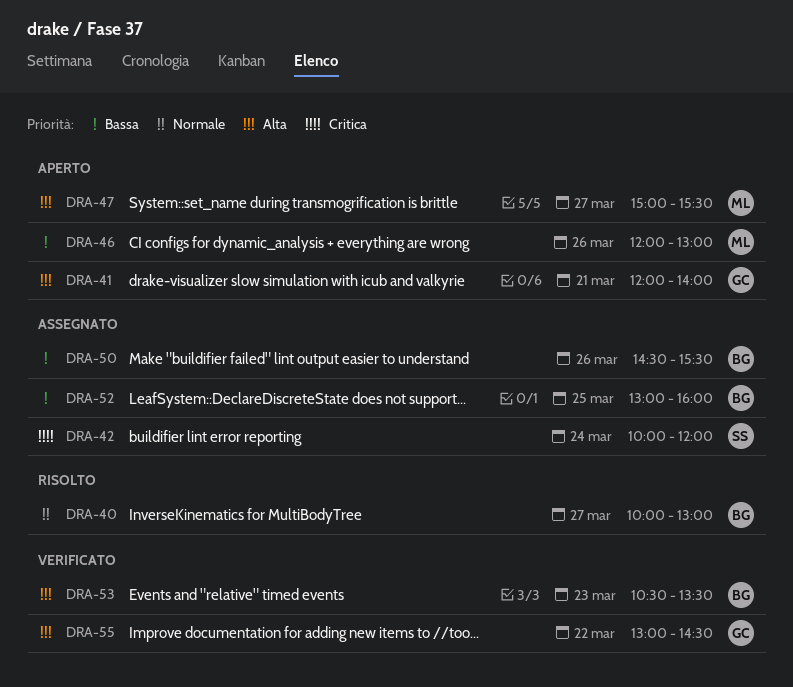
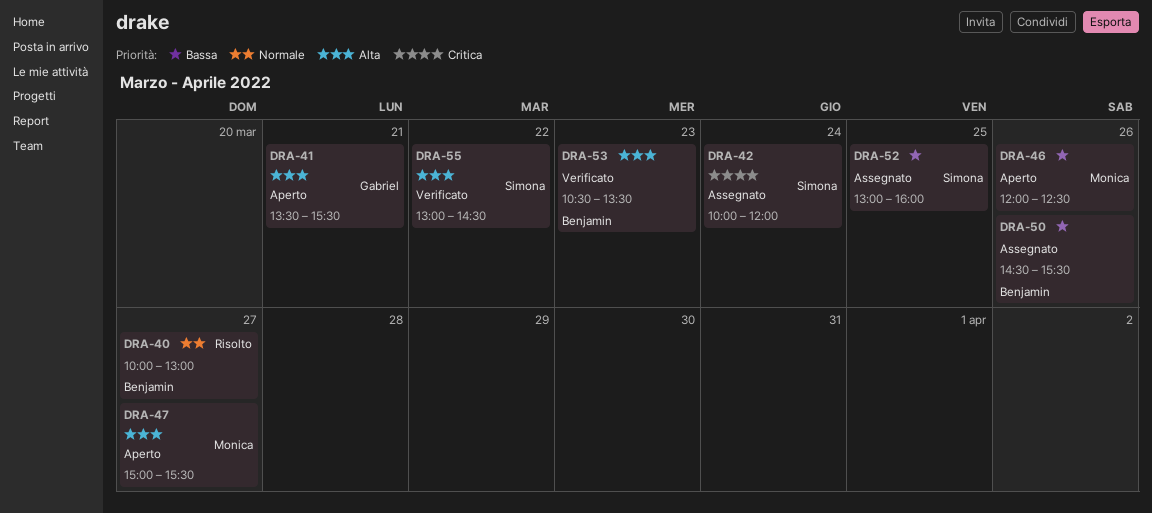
DRA-41, begins: 12:00 -> 13:30
DRA-41, ends: 14:00 -> 15:30
DRA-46, ends: 13:00 -> 12:30
DRA-52, owner: Benjamin -> Simona
DRA-55, owner: Gabriel -> Simona

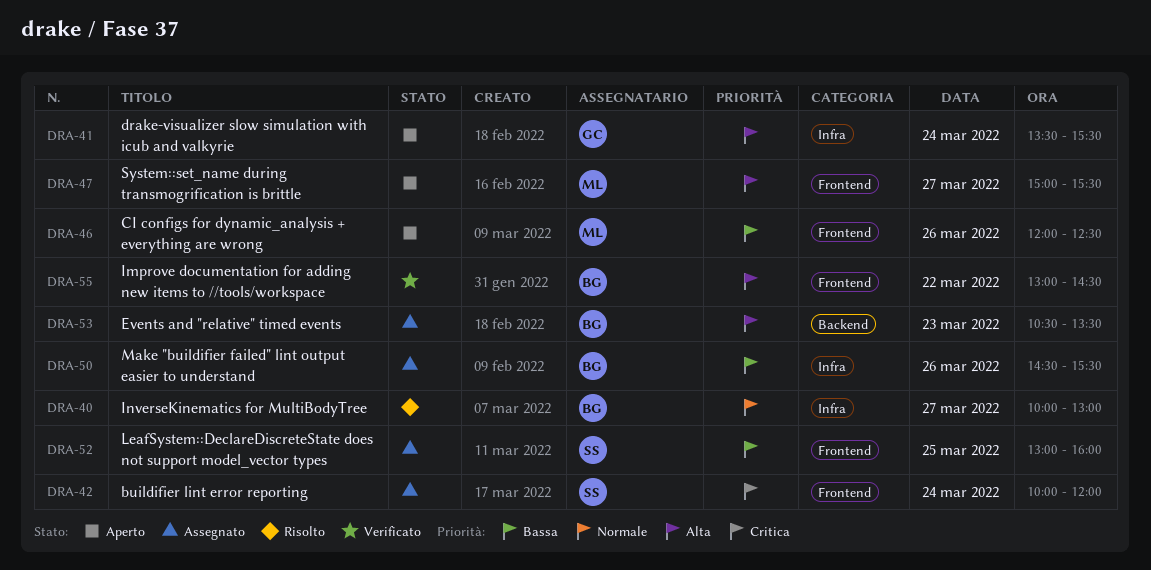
DRA-41, day: Mar 21 -> Mar 24
DRA-53, status: Verificato -> Assegnato
DRA-55, owner: Simona -> Benjamin

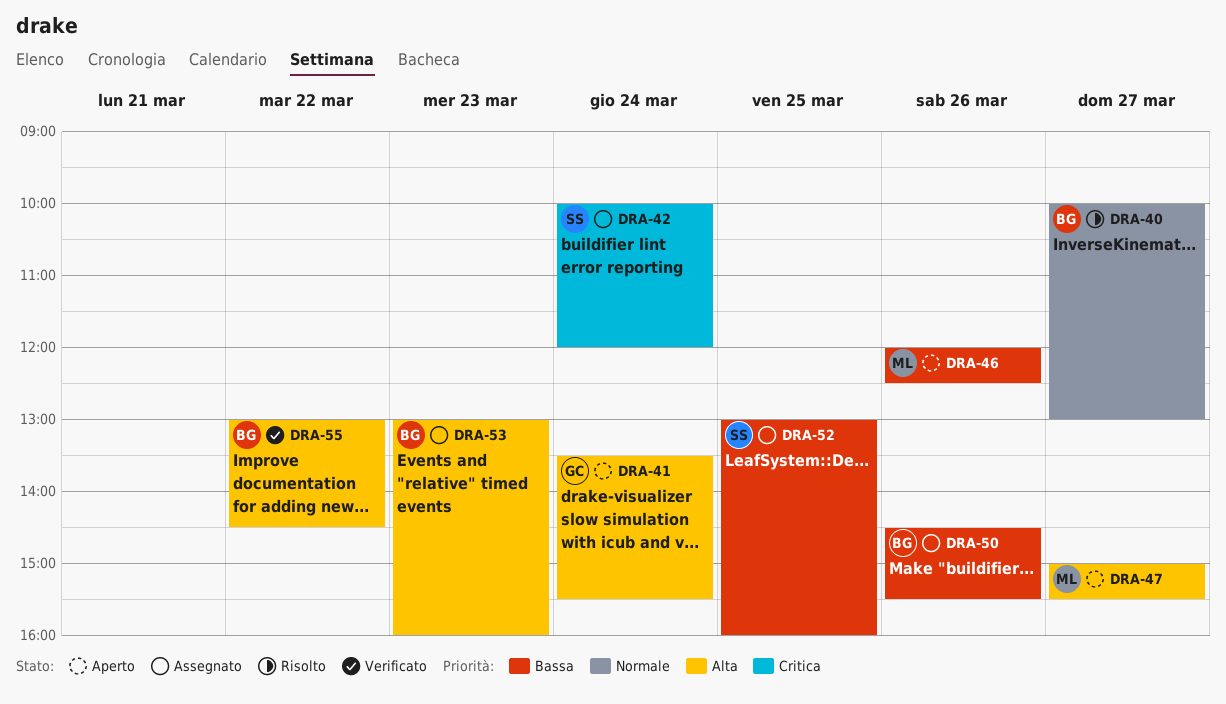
DRA-53, begins: 10:30 -> 13:00
DRA-53, ends: 13:30 -> 16:00

